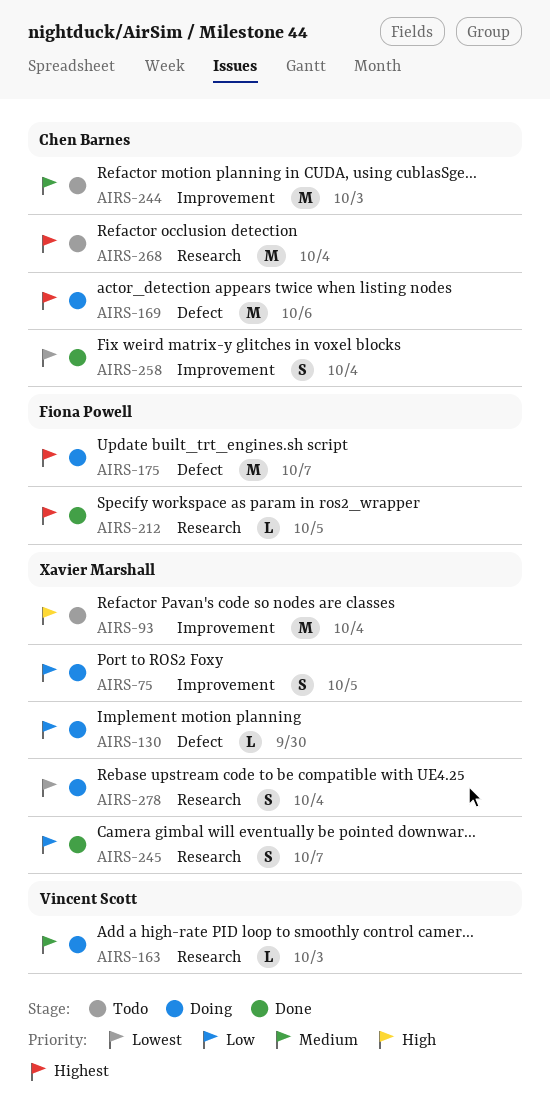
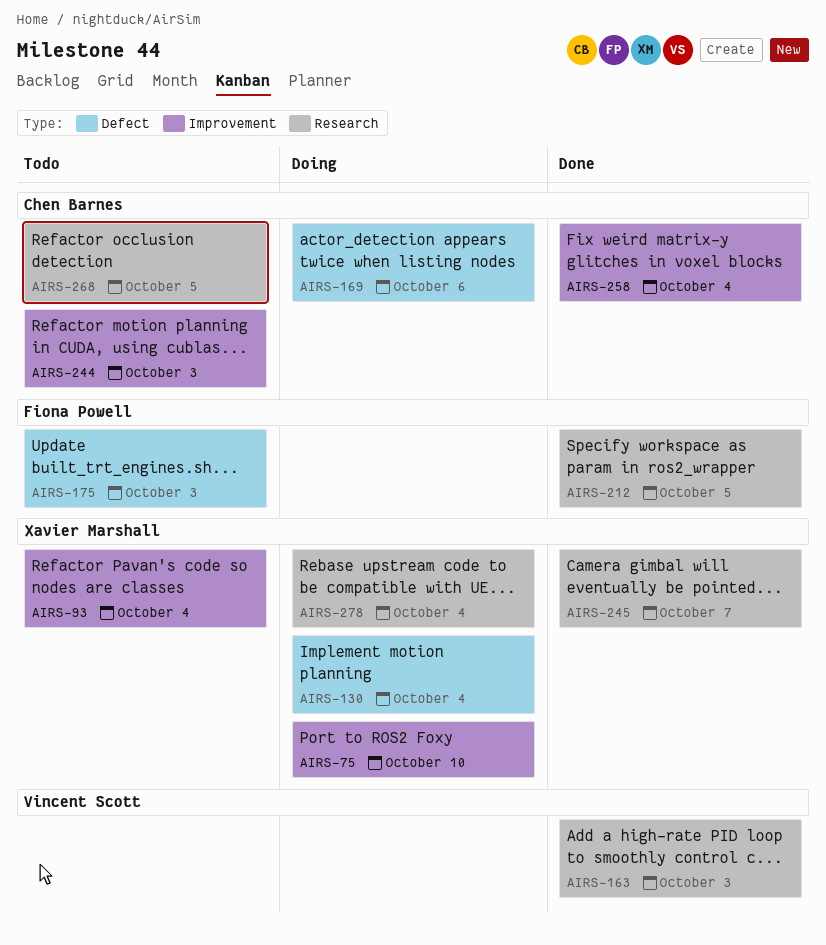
AIRS-75, due: Oct 5 -> Oct 10
AIRS-130, due: Sep 30 -> Oct 4
AIRS-163, status: Doing -> Done
AIRS-175, status: Doing -> Todo
AIRS-175, due: Oct 7 -> Oct 3
AIRS-268, due: Oct 4 -> Oct 5

